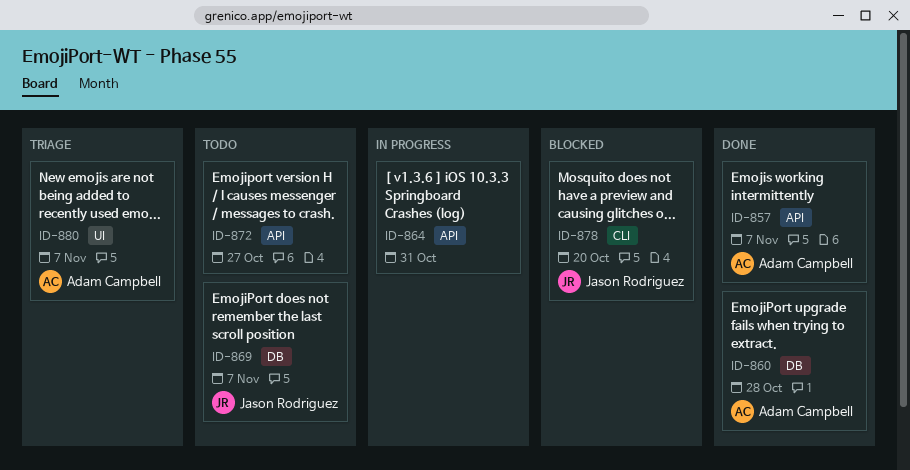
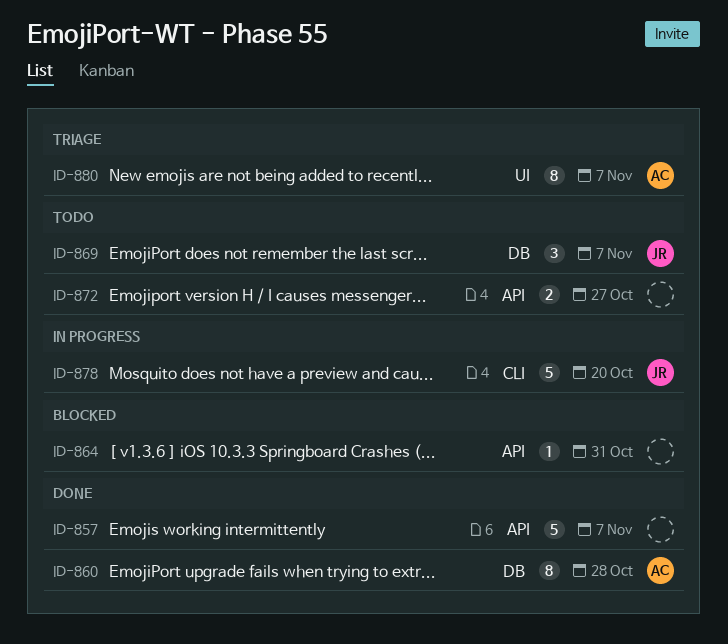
ID-857, owner: Adam Campbell -> none
ID-864, status: In progress -> Blocked
ID-878, status: Blocked -> In progress

